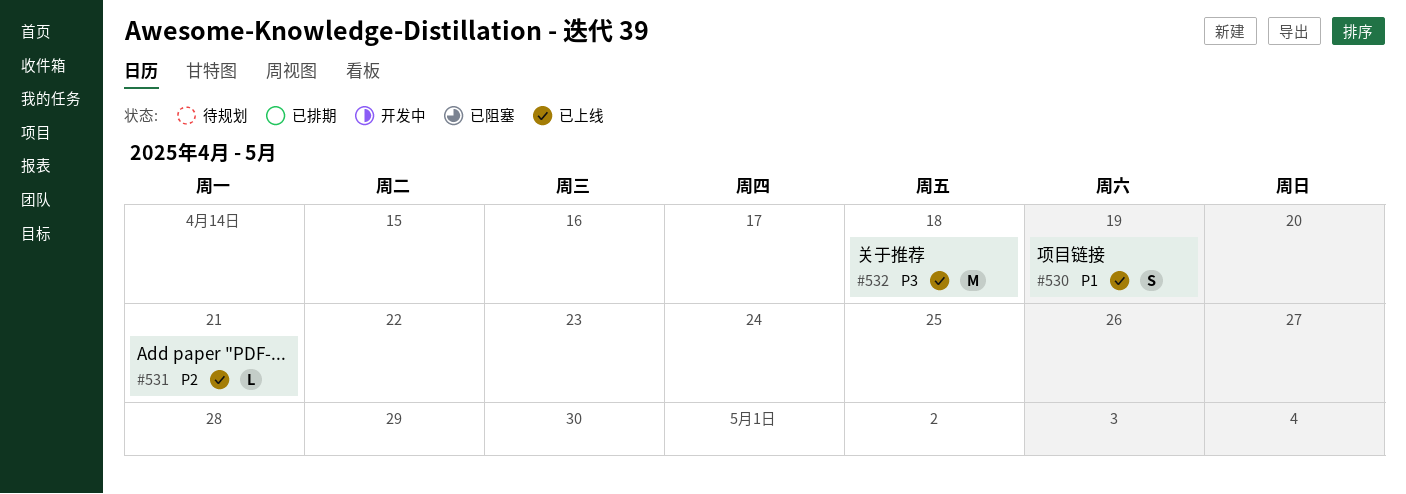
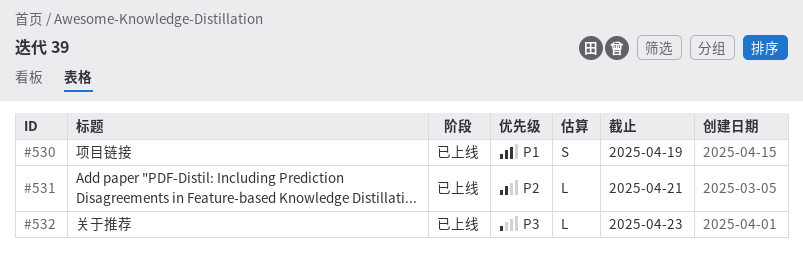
#532, estimate: M -> L
#532, due: Apr 18 -> Apr 23

